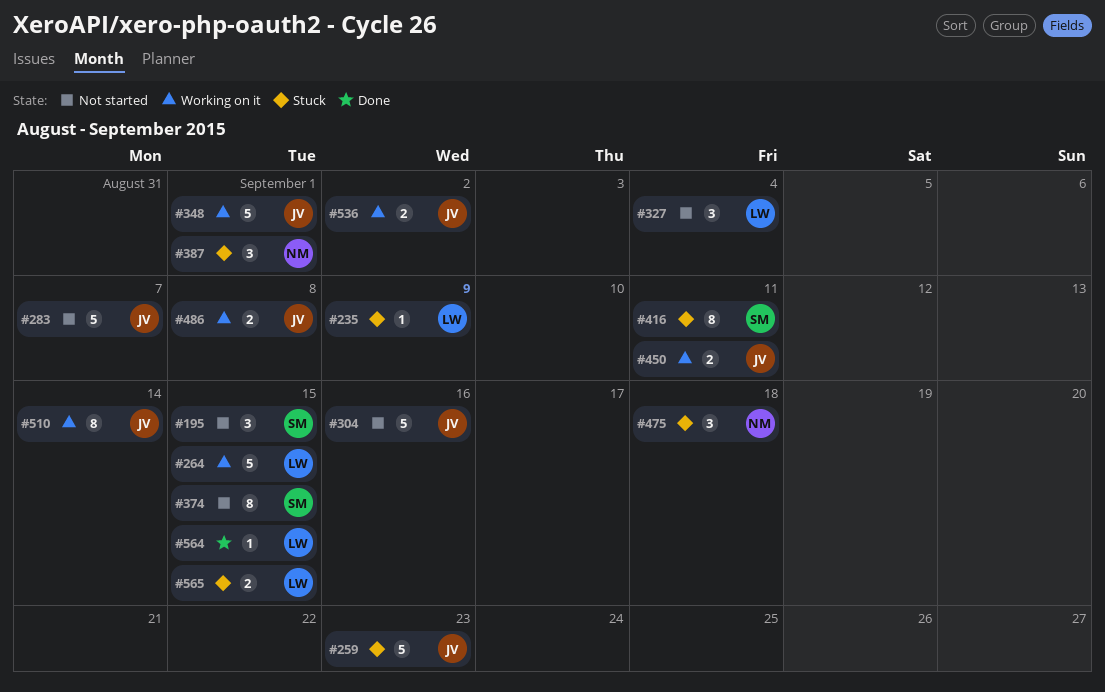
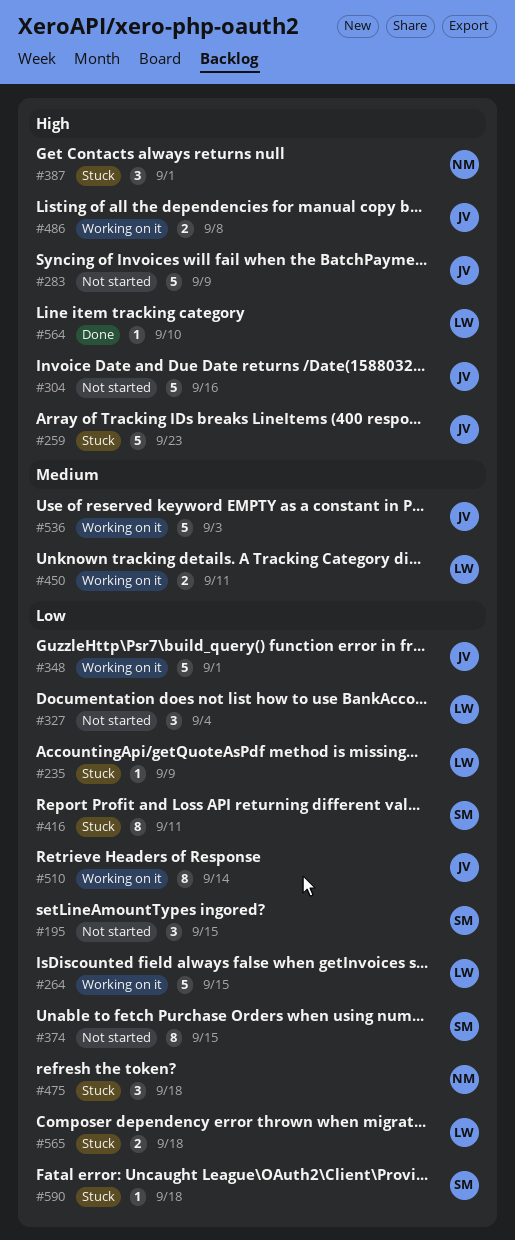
#283, due: Sep 7 -> Sep 9
#450, owner: JV -> LW
#536, estimate: 2 -> 5
#536, due: Sep 2 -> Sep 3
#564, due: Sep 15 -> Sep 10
#565, due: Sep 15 -> Sep 18
#590: none -> present

